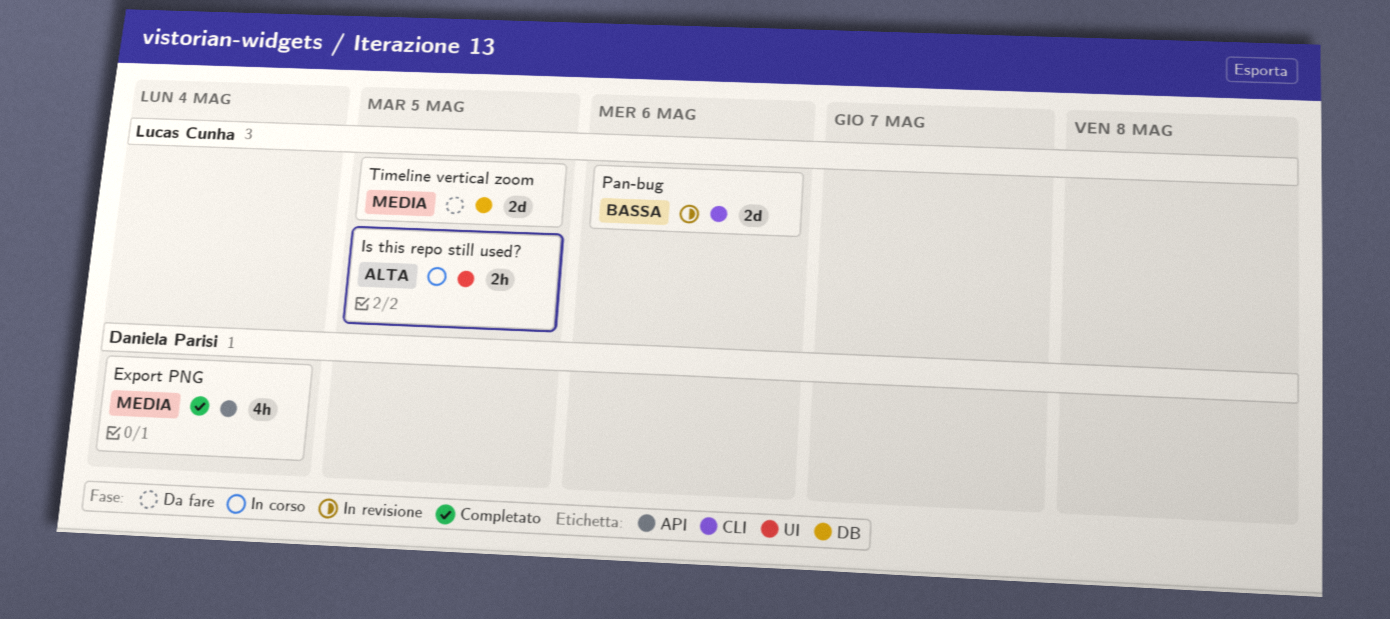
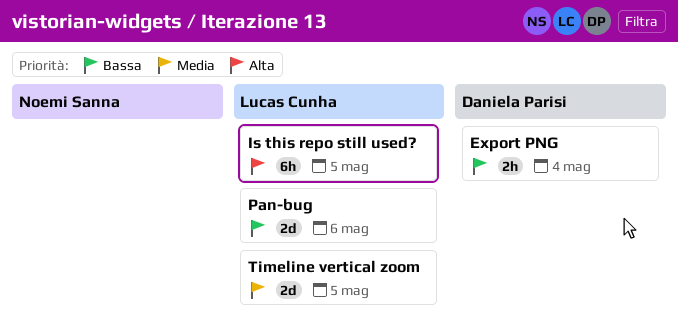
Export PNG, priority: Media -> Bassa
Export PNG, estimate: 4h -> 2h
Is this repo still used?, estimate: 2h -> 6h

